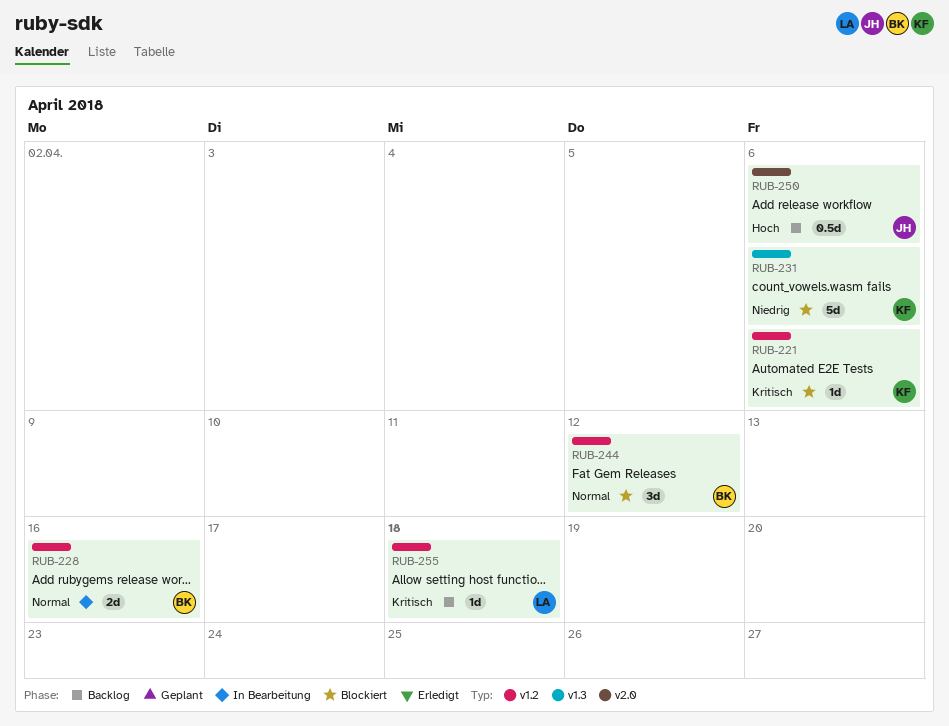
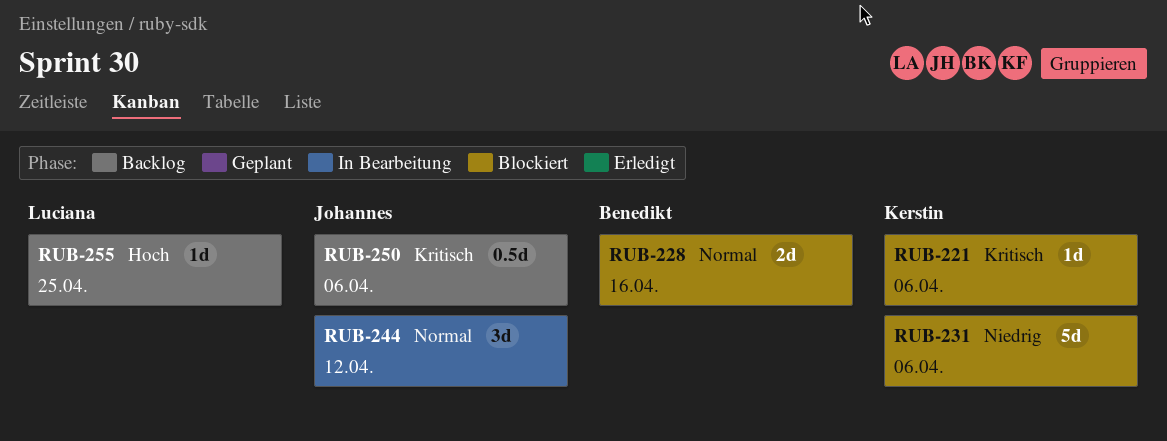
RUB-228, status: In Bearbeitung -> Blockiert
RUB-244, status: Blockiert -> In Bearbeitung
RUB-244, owner: Benedikt -> Johannes
RUB-250, priority: Hoch -> Kritisch
RUB-255, priority: Kritisch -> Hoch
RUB-255, due: Apr 18 -> Apr 25

